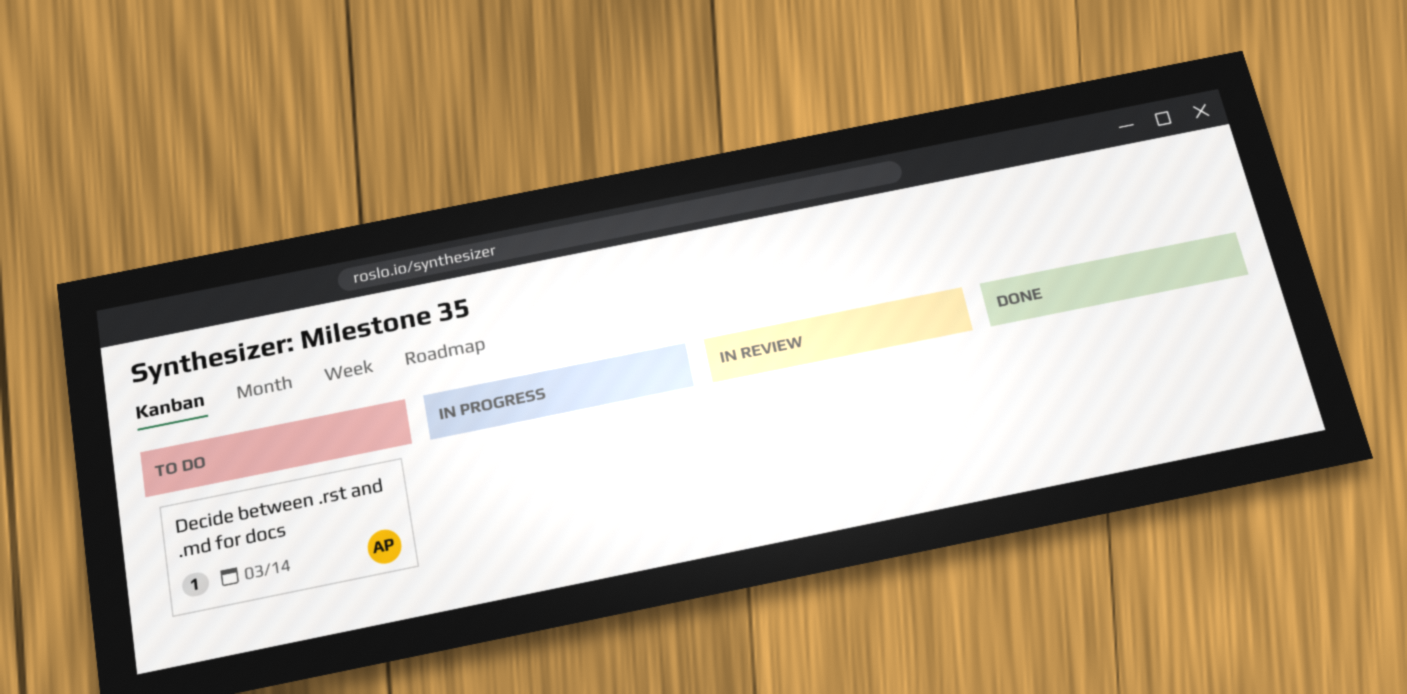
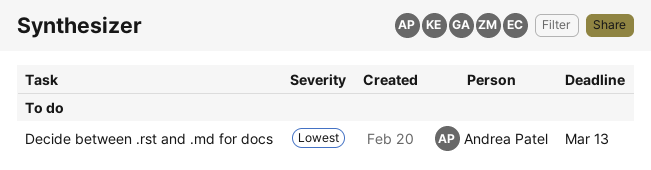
Decide between .rst and .md for docs, due: Mar 14 -> Mar 13

